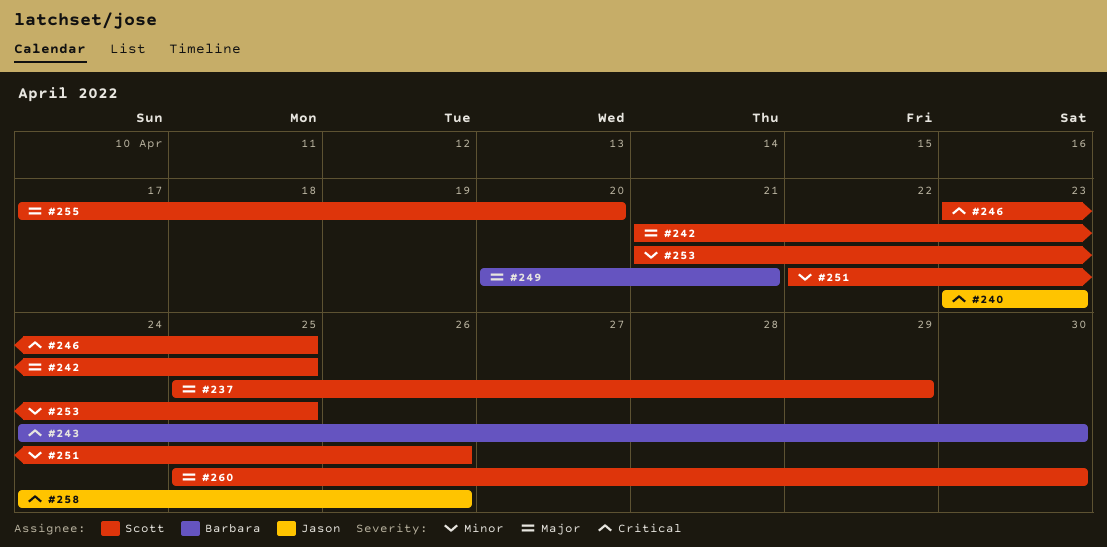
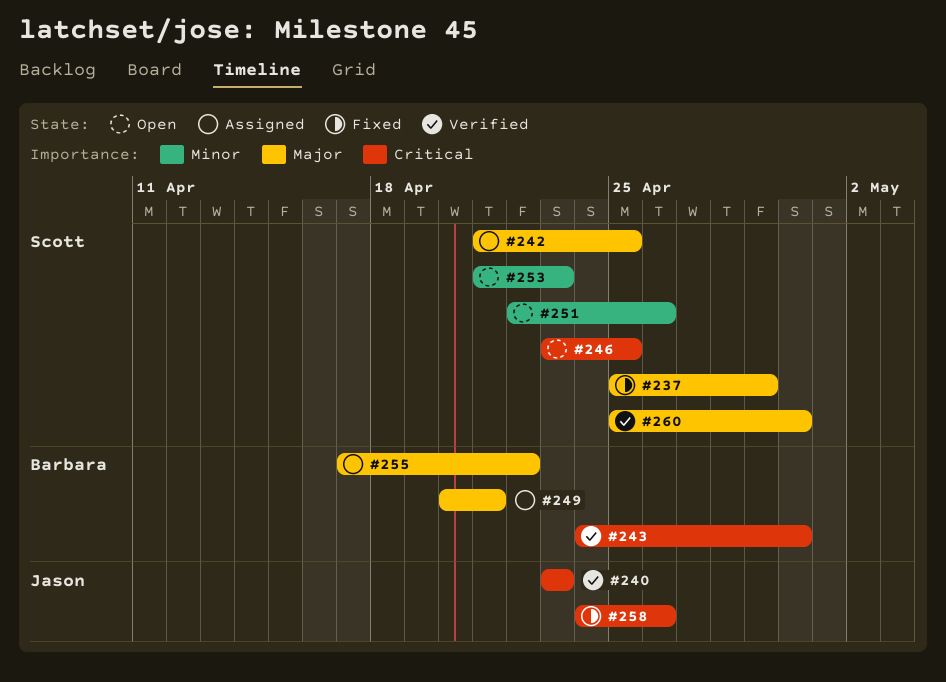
#253, due: Apr 25 -> Apr 23
#255, owner: Scott -> Barbara
#255, due: Apr 20 -> Apr 22

